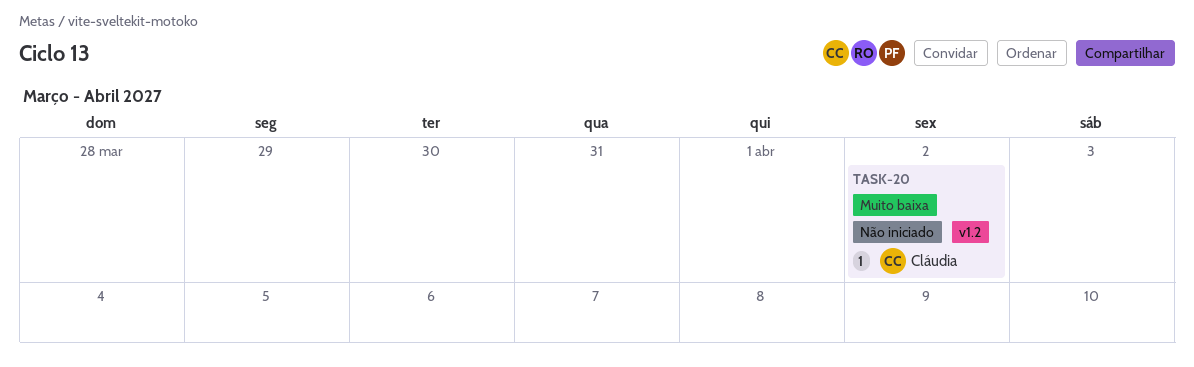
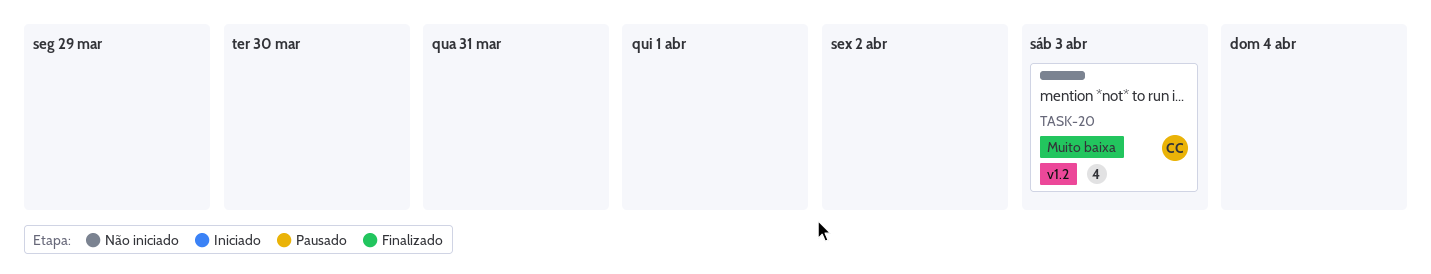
TASK-20, estimate: 1 -> 4
TASK-20, due: Apr 2 -> Apr 3

